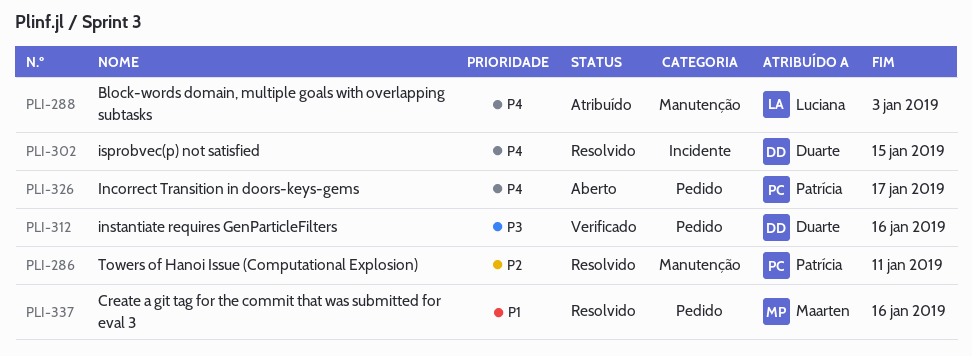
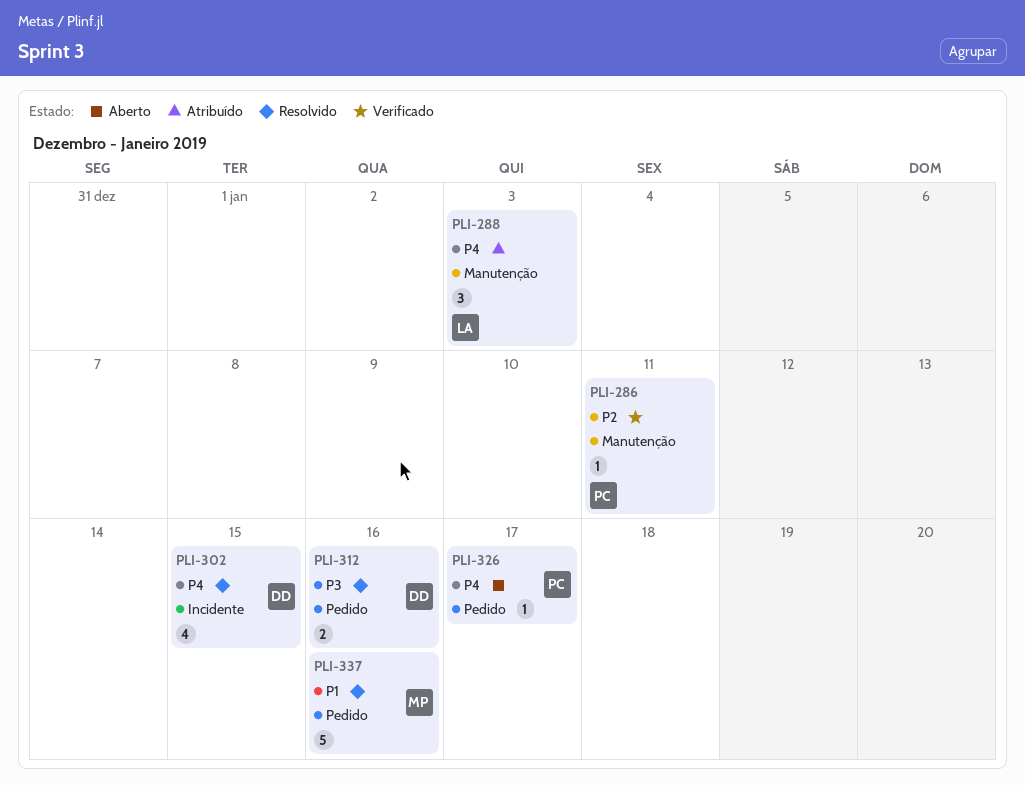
PLI-286, status: Resolvido -> Verificado
PLI-312, status: Verificado -> Resolvido

